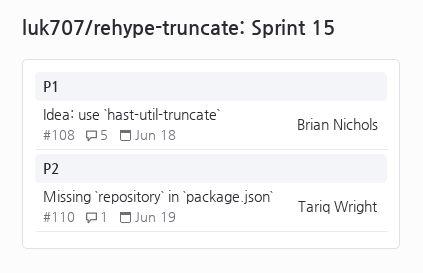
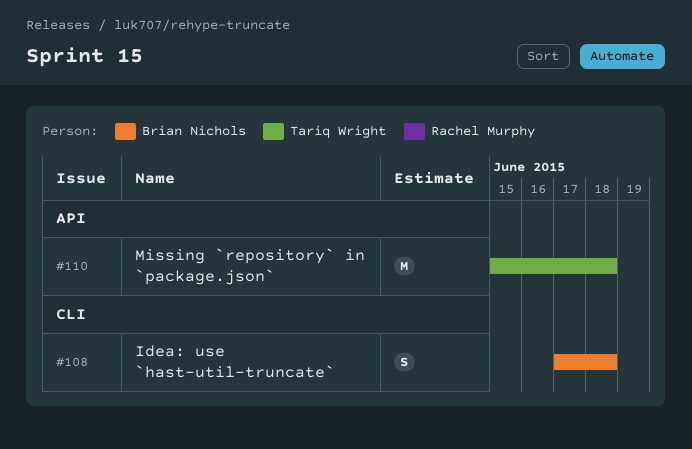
#110, due: Jun 19 -> Jun 18

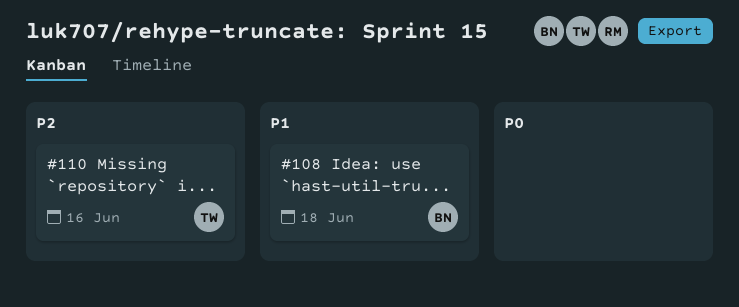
#110, due: Jun 18 -> Jun 16

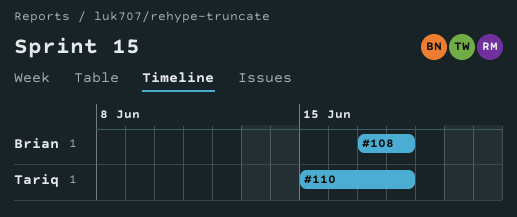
#110, due: Jun 16 -> Jun 18

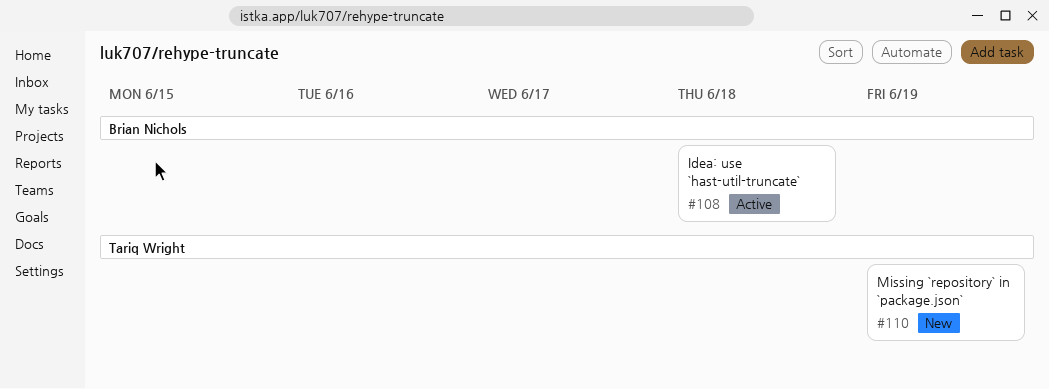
#110, due: Jun 18 -> Jun 19

